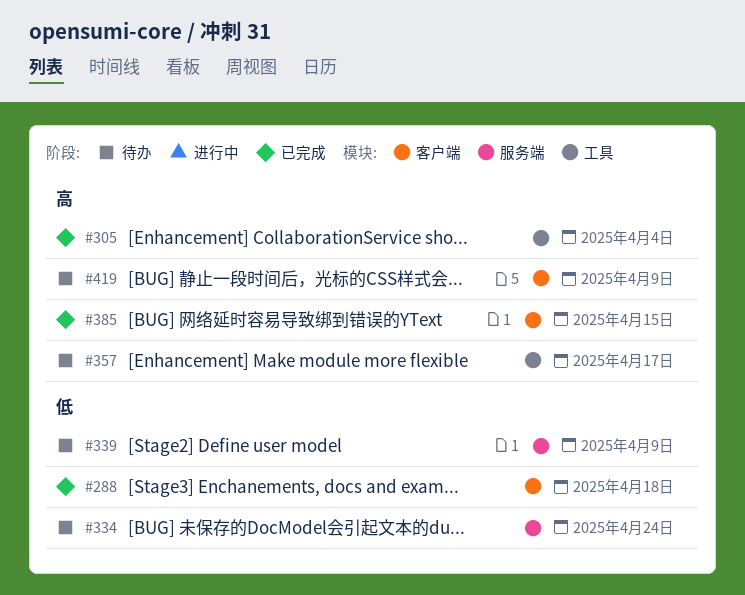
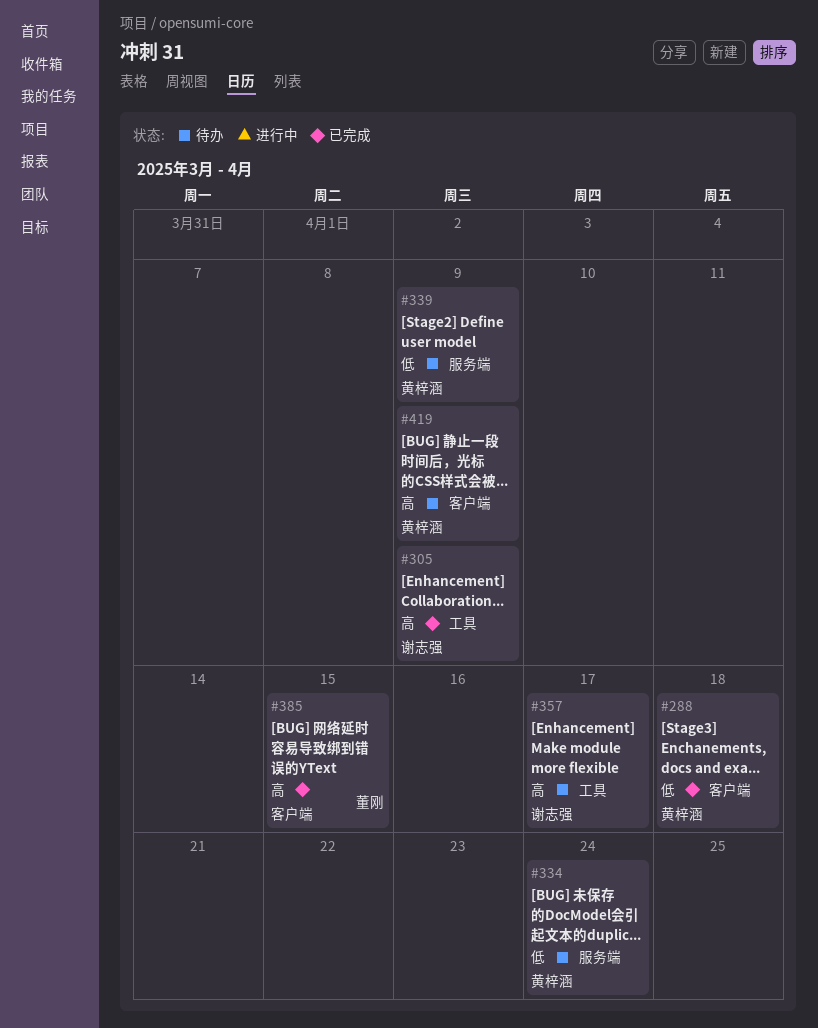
#305, due: Apr 4 -> Apr 9

